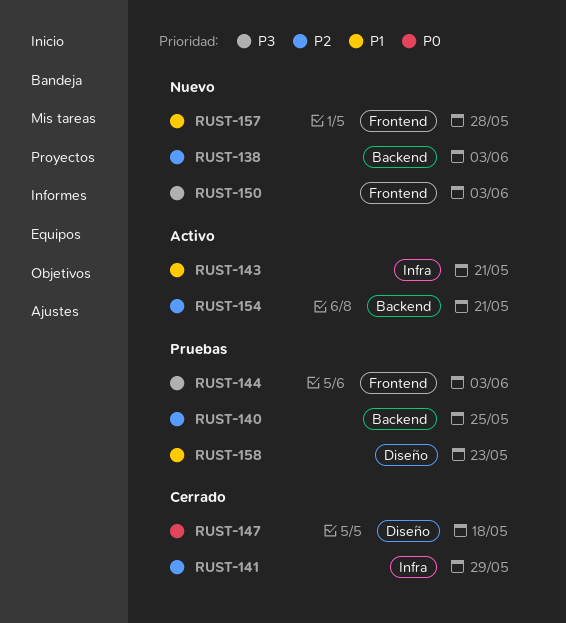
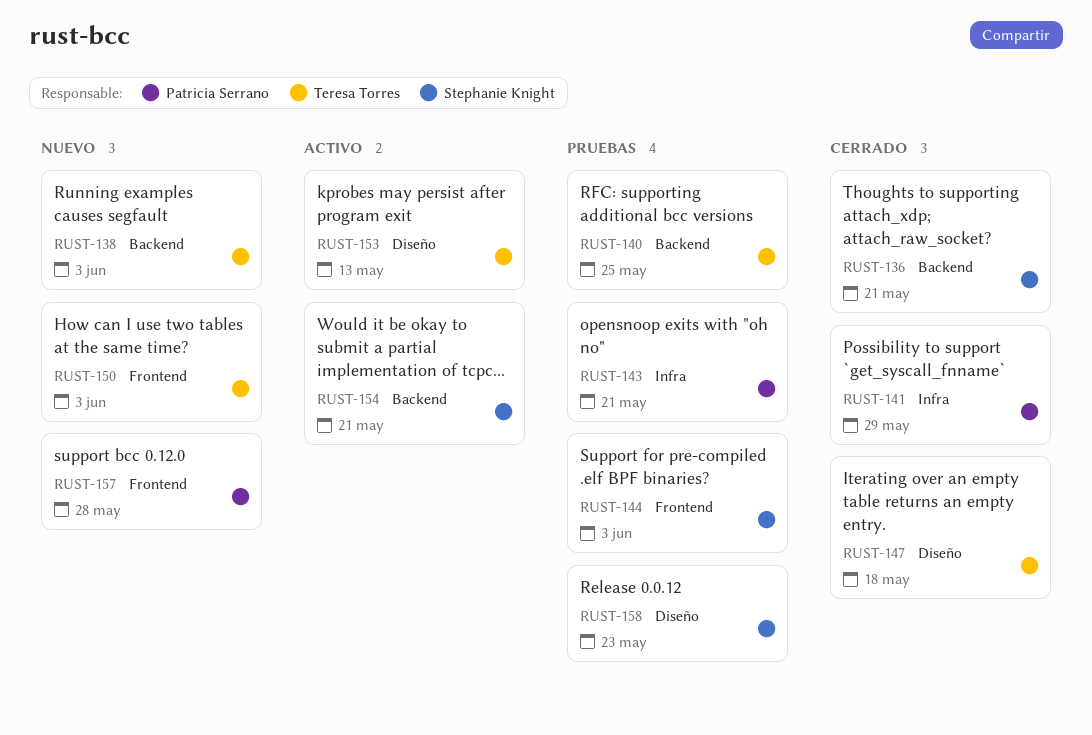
RUST-136: none -> present
RUST-143, status: Activo -> Pruebas
RUST-153: none -> present

